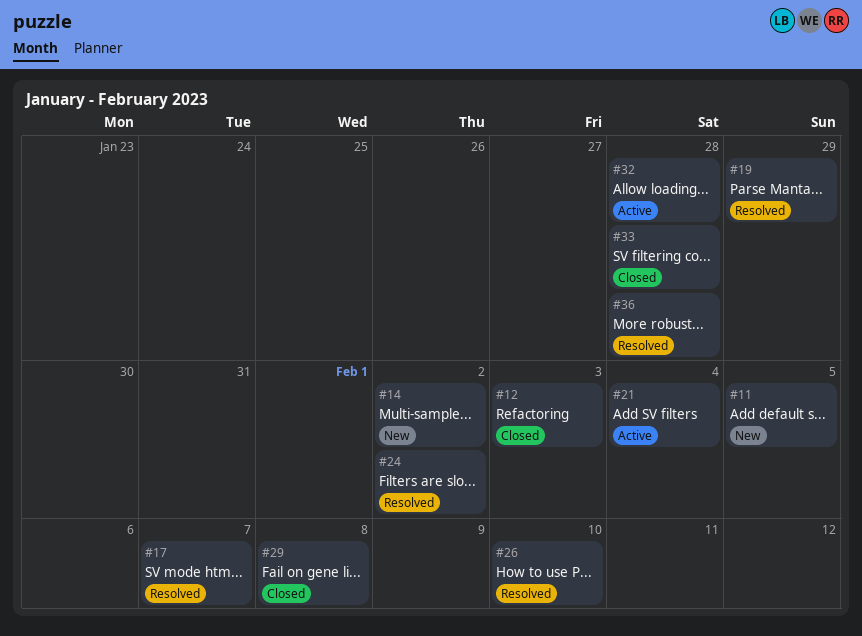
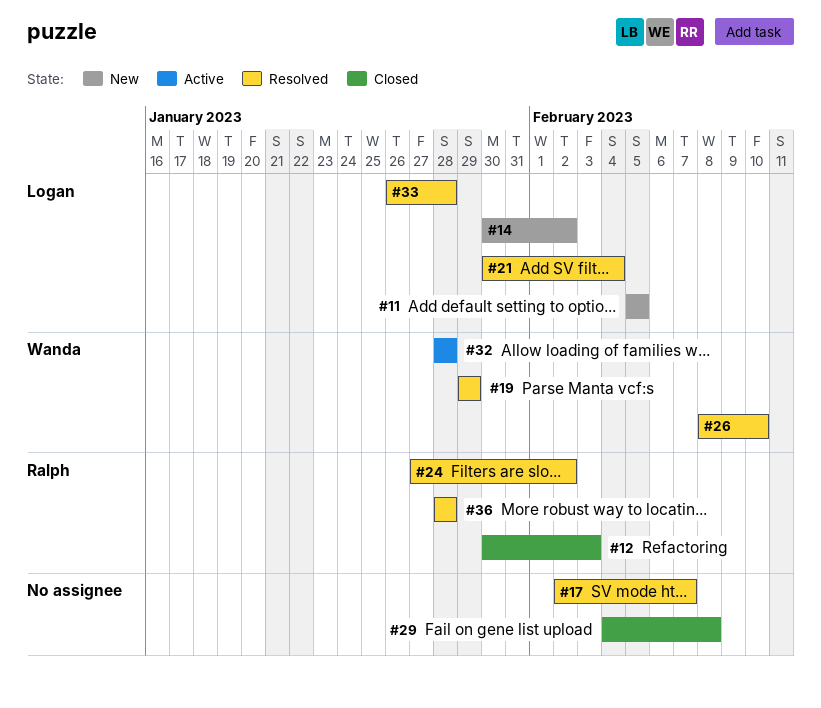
#21, status: Active -> Resolved
#33, status: Closed -> Resolved

